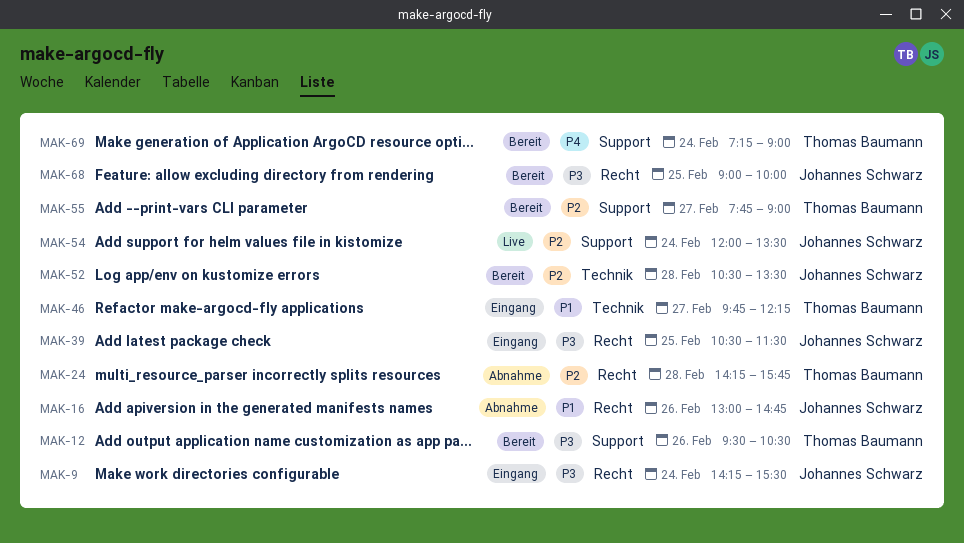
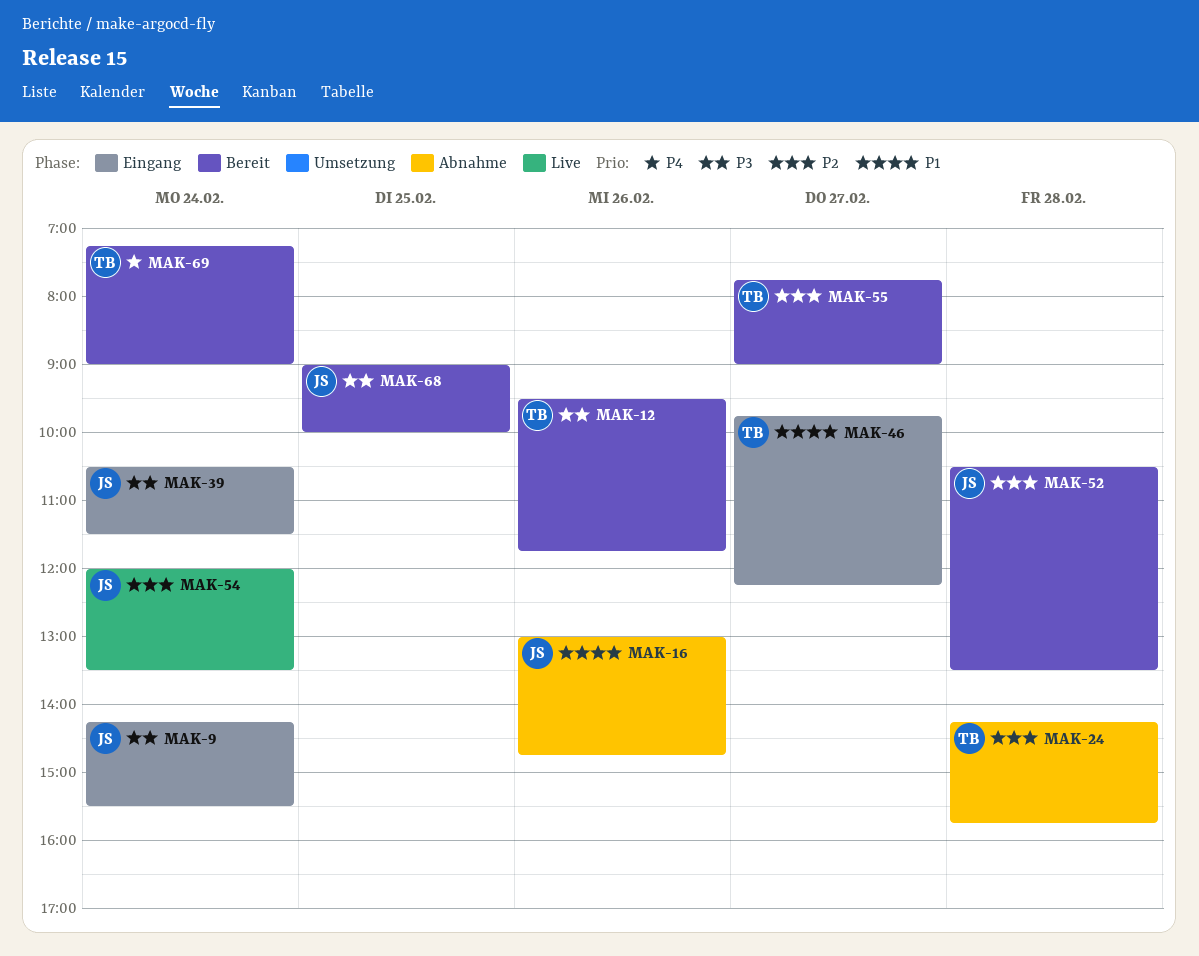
MAK-12, ends: 10:30 -> 11:45
MAK-39, day: Feb 25 -> Feb 24

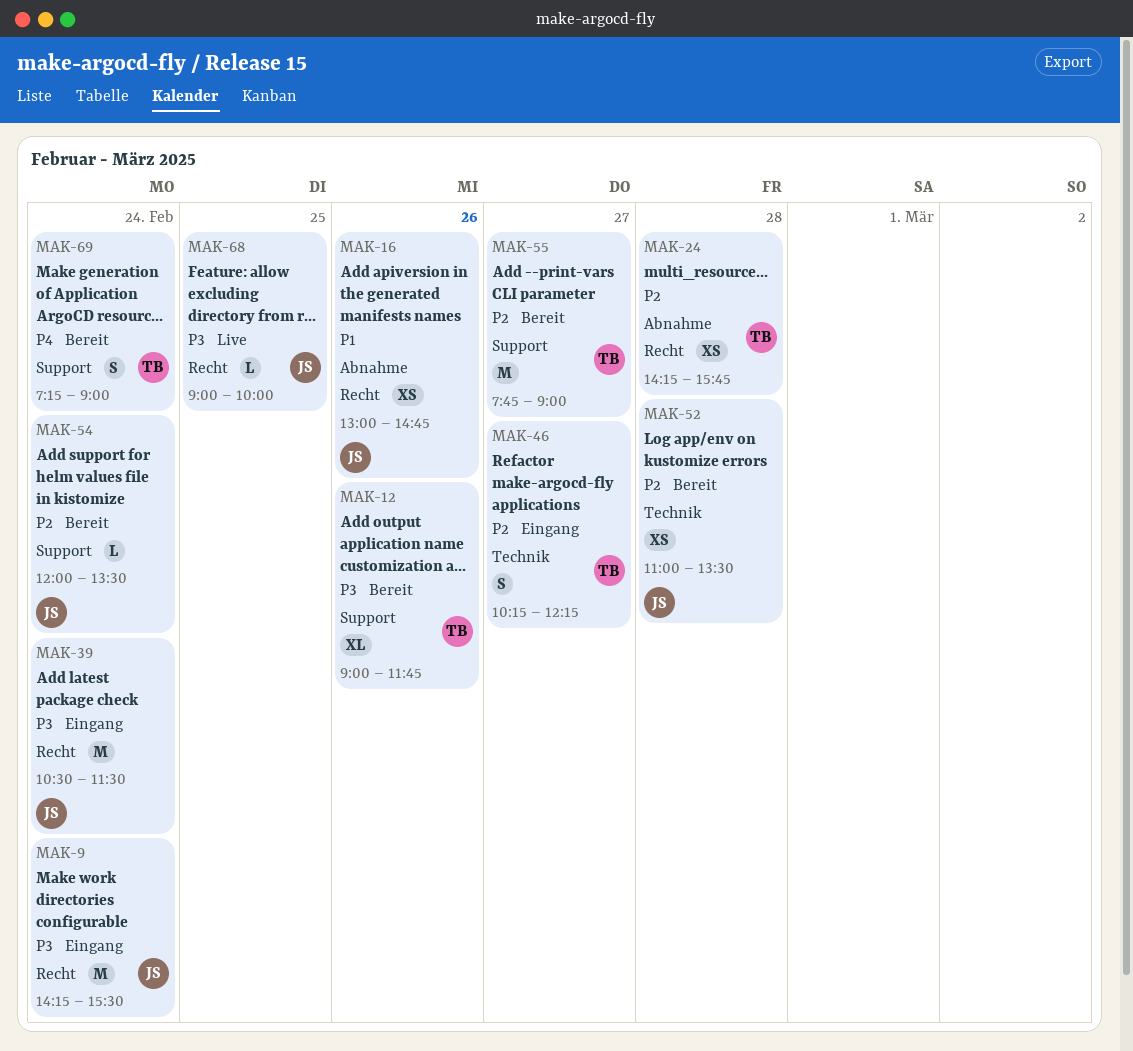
MAK-12, begins: 09:30 -> 09:00
MAK-46, priority: P1 -> P2
MAK-46, begins: 09:45 -> 10:15
MAK-52, begins: 10:30 -> 11:00
MAK-54, status: Live -> Bereit
MAK-68, status: Bereit -> Live

